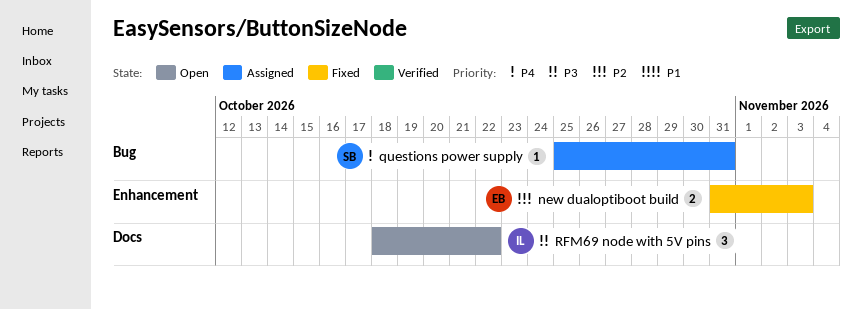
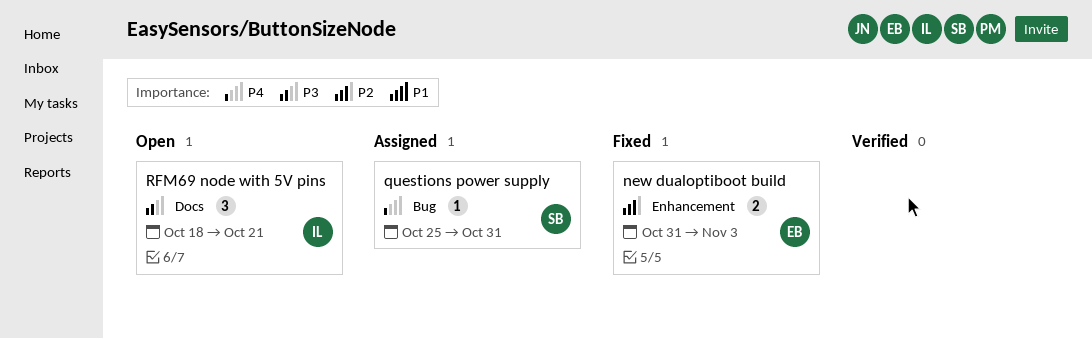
RFM69 node with 5V pins, due: Oct 22 -> Oct 21

